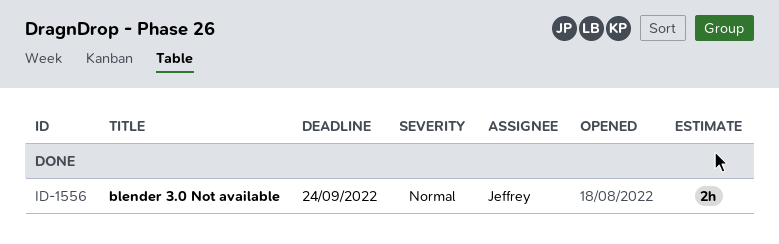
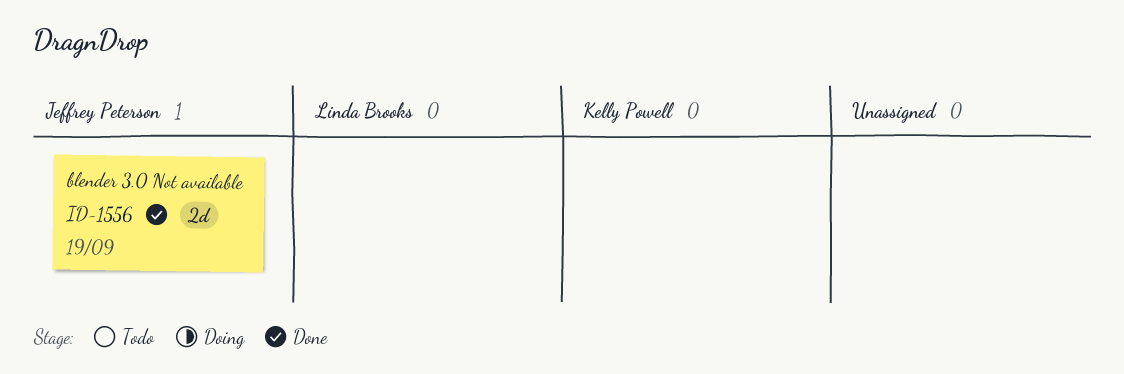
ID-1556, estimate: 2h -> 2d
ID-1556, due: Sep 24 -> Sep 19

